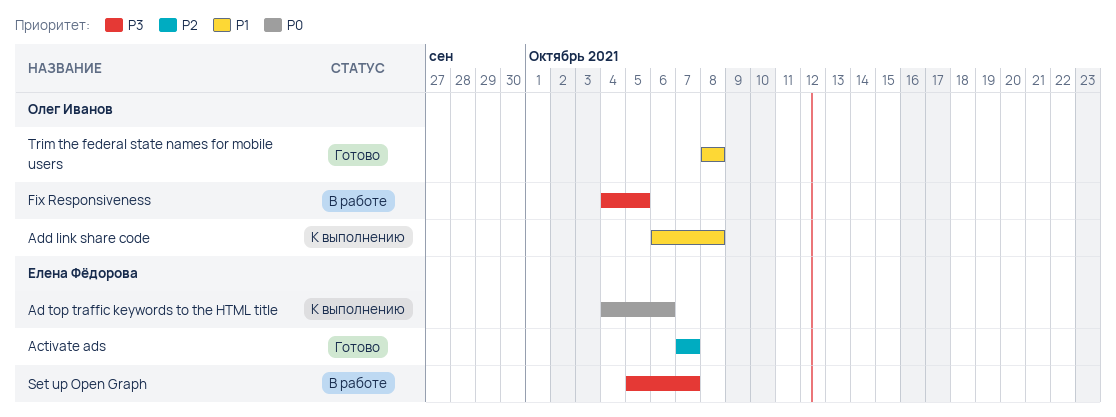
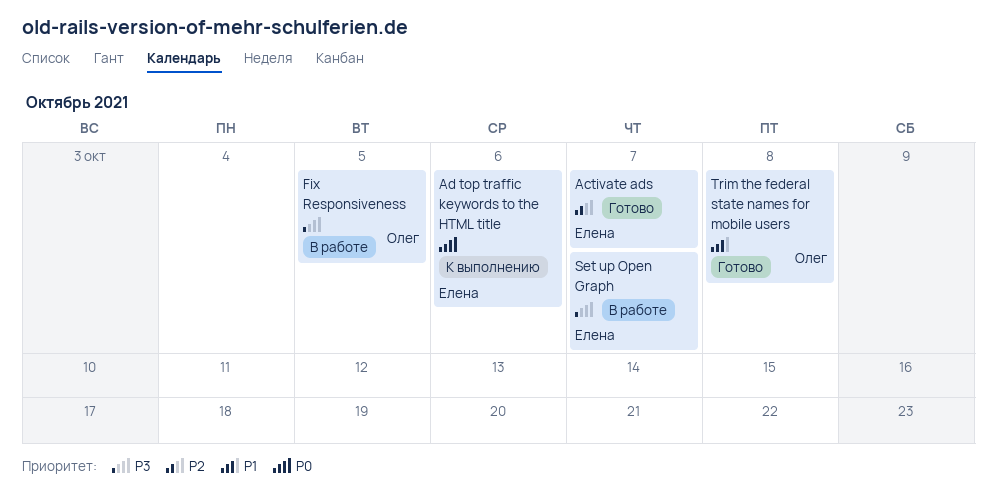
Add link share code: present -> none

